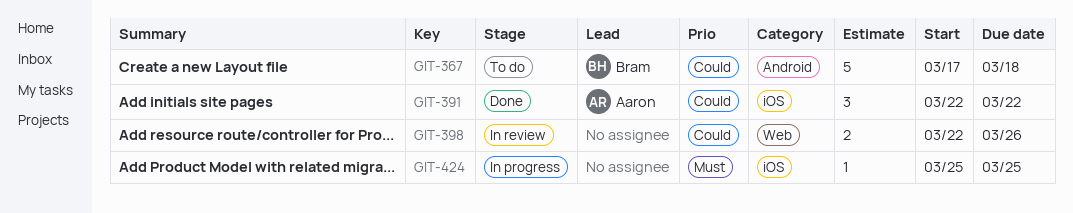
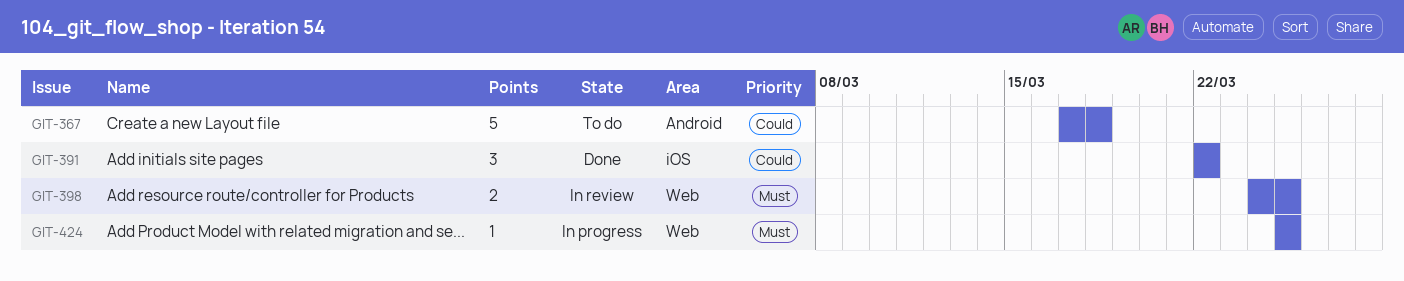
GIT-398, priority: Could -> Must
GIT-398, start: Mar 22 -> Mar 24
GIT-398, due: Mar 26 -> Mar 25
GIT-424, label: iOS -> Web

